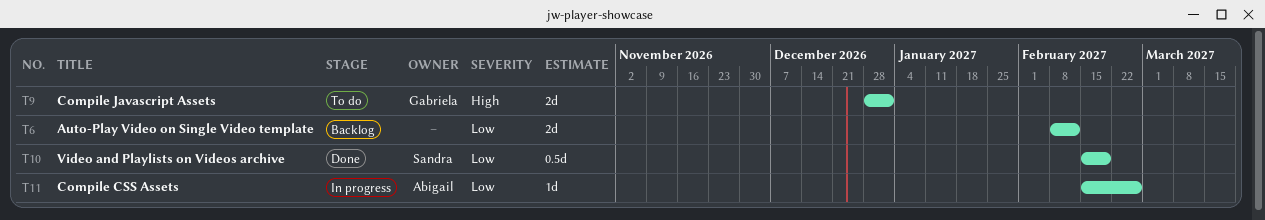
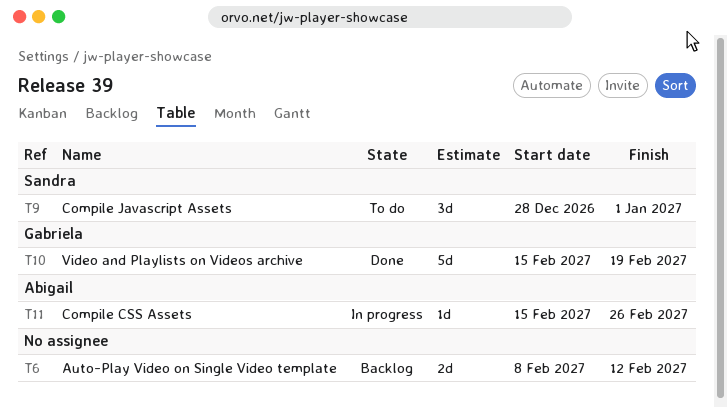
T9, owner: Gabriela -> Sandra
T9, estimate: 2d -> 3d
T10, owner: Sandra -> Gabriela
T10, estimate: 0.5d -> 5d

